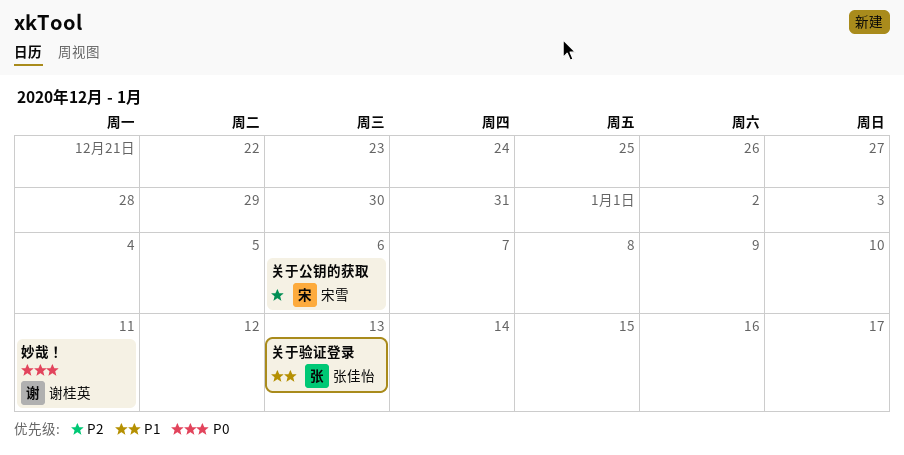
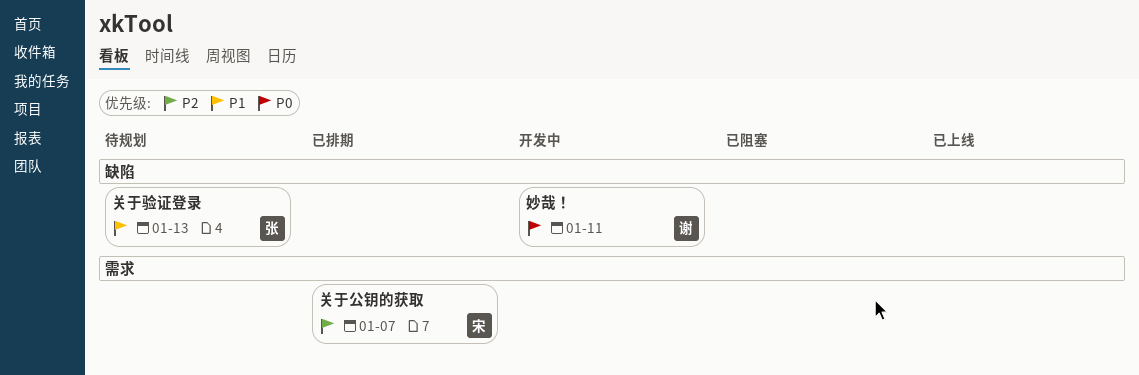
关于公钥的获取, due: Jan 6 -> Jan 7

